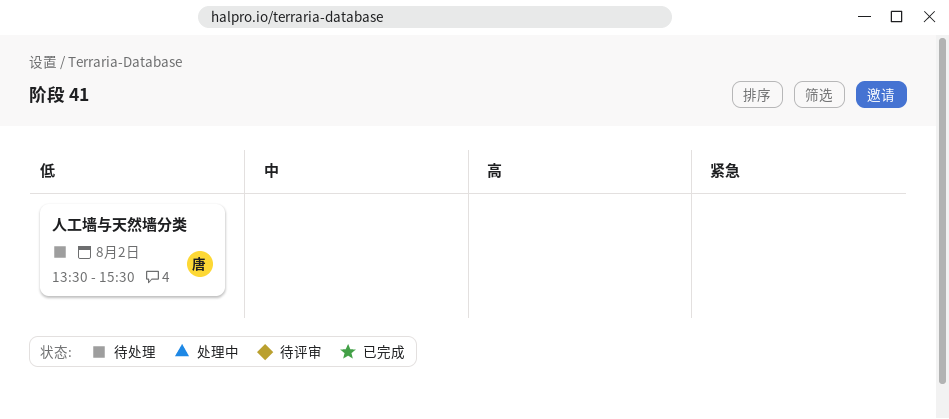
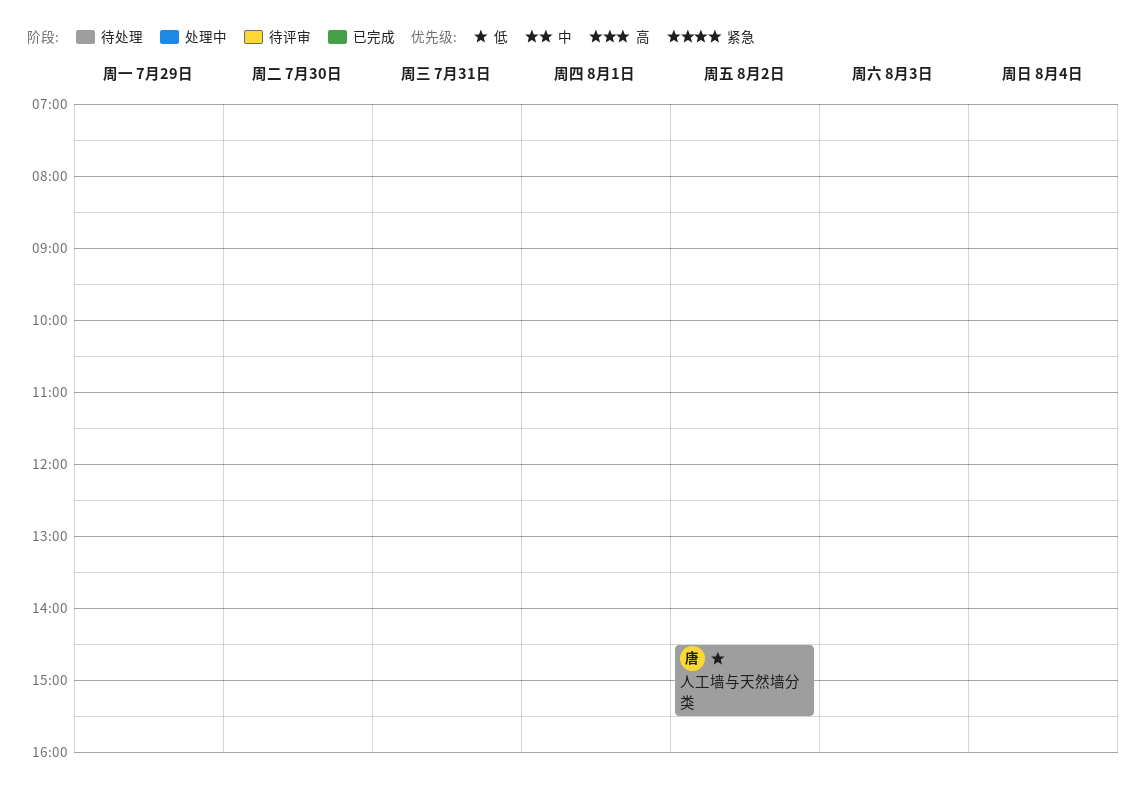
人工墙与天然墙分类, begins: 13:30 -> 14:30

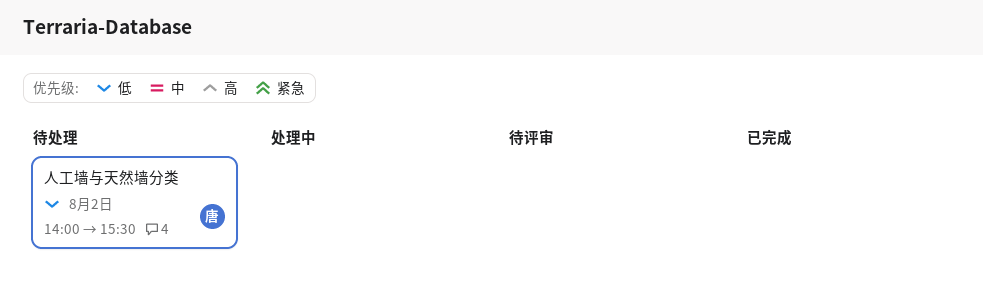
人工墙与天然墙分类, begins: 14:30 -> 14:00

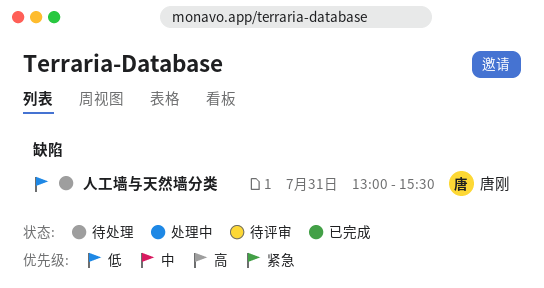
人工墙与天然墙分类, day: Aug 2 -> Jul 31
人工墙与天然墙分类, begins: 14:00 -> 13:00

